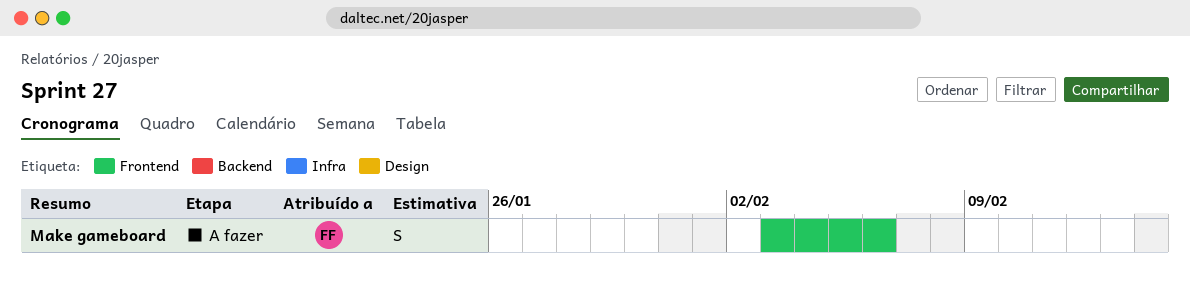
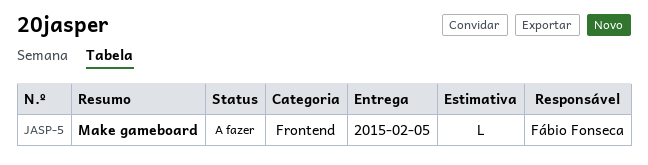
Make gameboard, estimate: S -> L
Make gameboard, due: Feb 6 -> Feb 5

